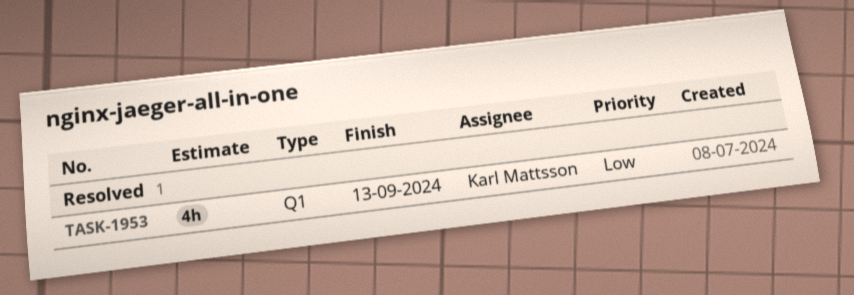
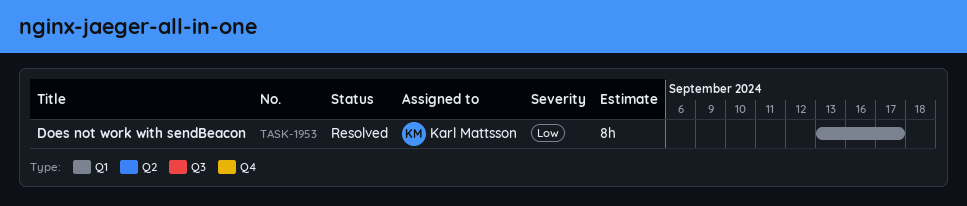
TASK-1953, estimate: 4h -> 8h
TASK-1953, due: Sep 13 -> Sep 17

